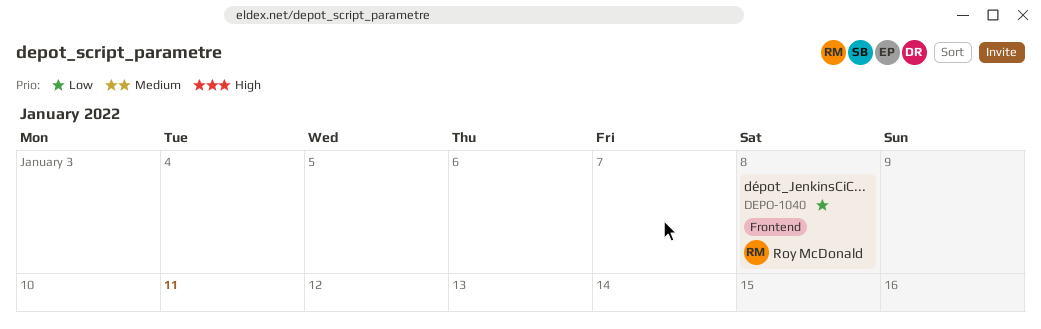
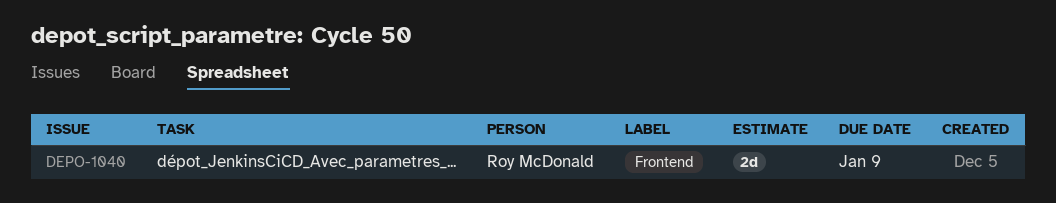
DEPO-1040, due: Jan 8 -> Jan 9

